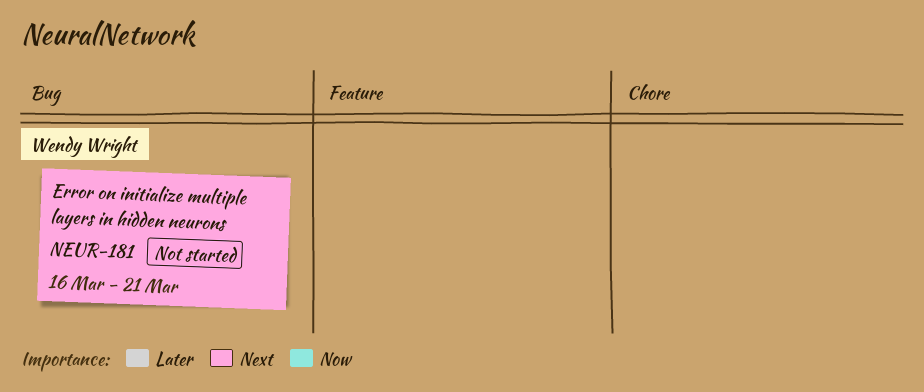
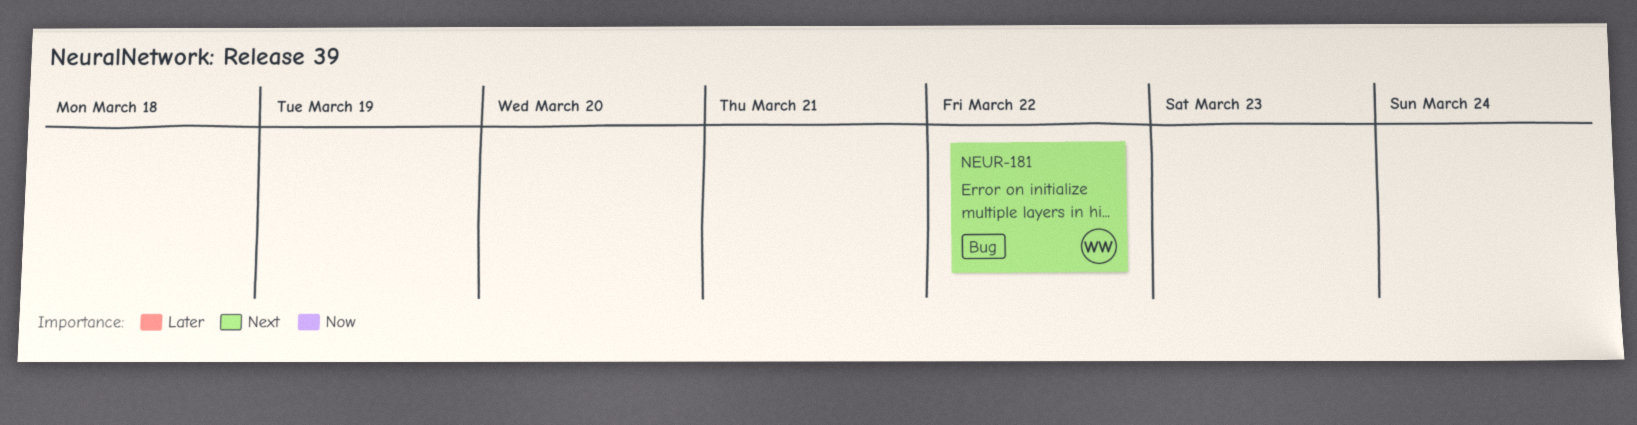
NEUR-181, due: Mar 21 -> Mar 22

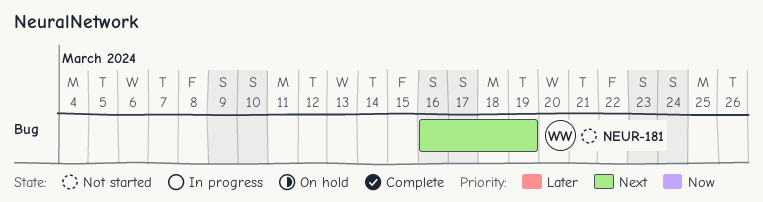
NEUR-181, due: Mar 22 -> Mar 19

